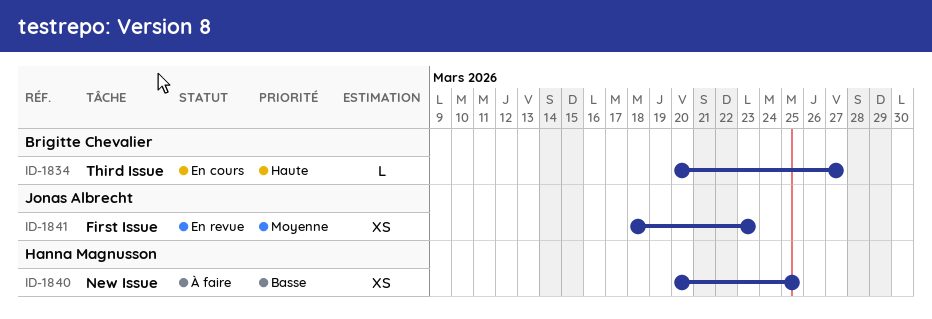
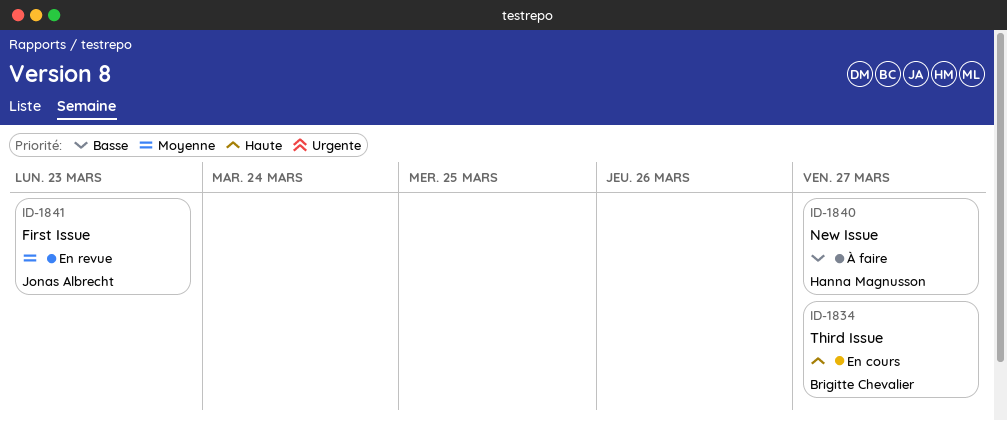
ID-1840, due: Mar 25 -> Mar 27

